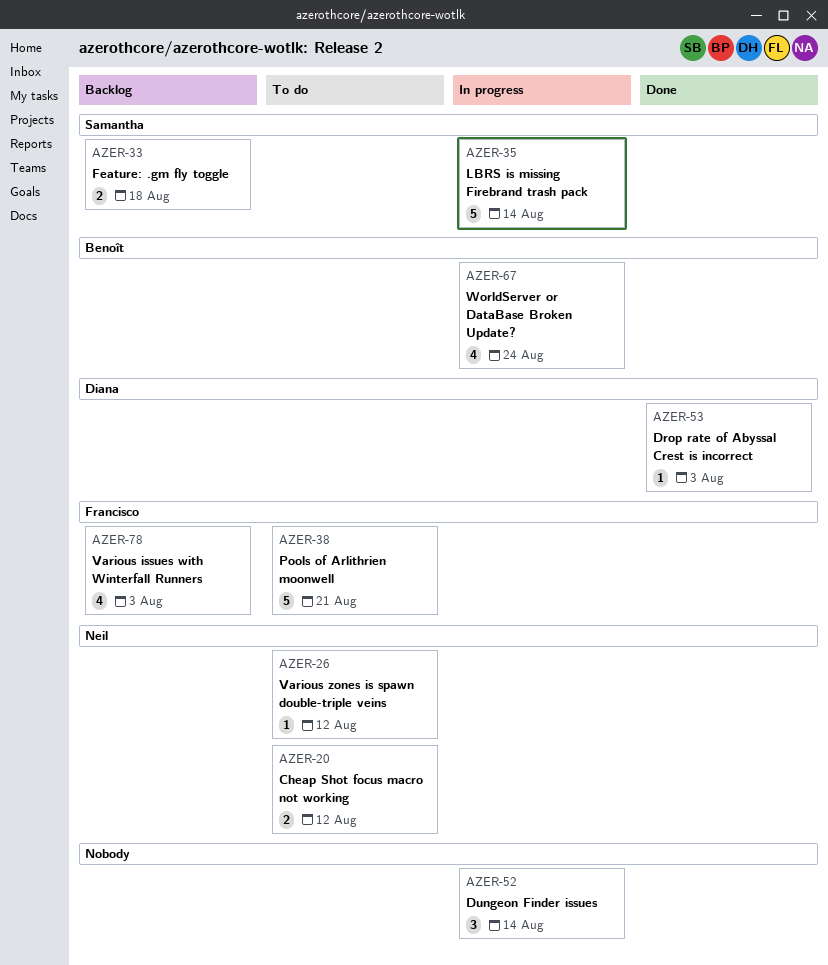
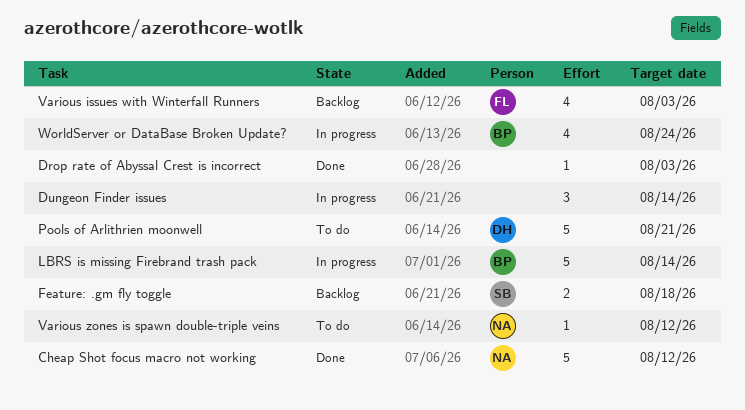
Cheap Shot focus macro not working, status: To do -> Done
Cheap Shot focus macro not working, estimate: 2 -> 5
Drop rate of Abyssal Crest is incorrect, owner: Diana -> none
LBRS is missing Firebrand trash pack, owner: Samantha -> Benoît
Pools of Arlithrien moonwell, owner: Francisco -> Diana

